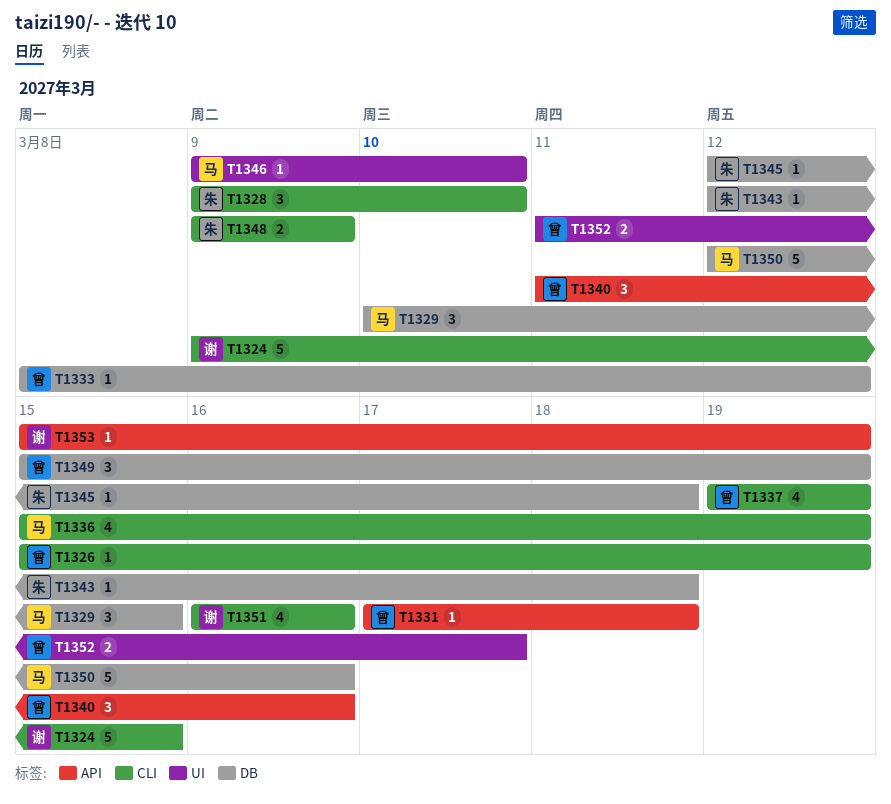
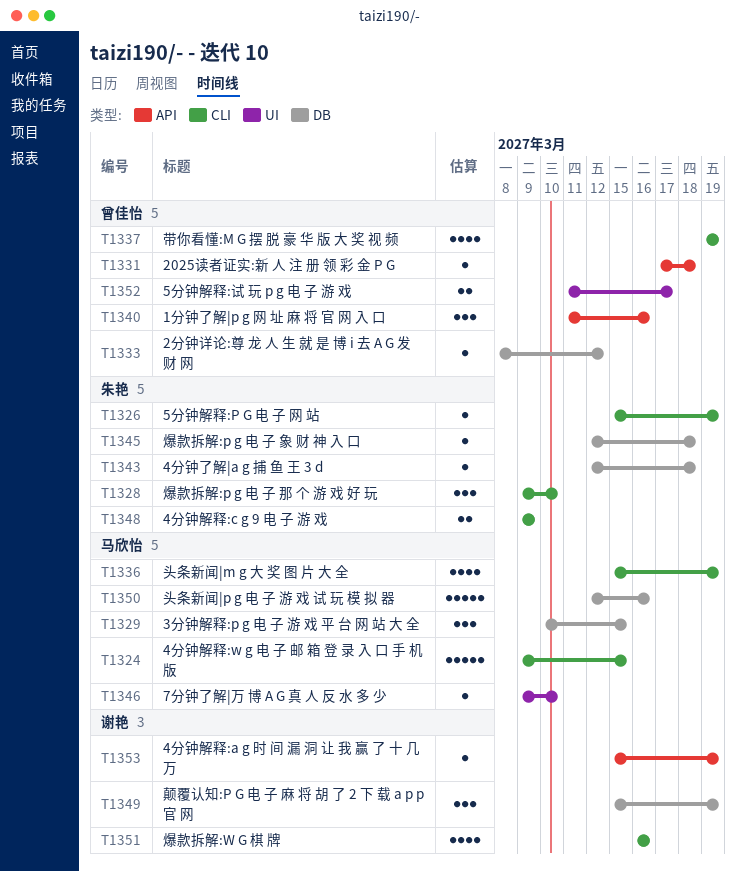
T1324, owner: 谢艳 -> 马欣怡
T1326, owner: 曾佳怡 -> 朱艳
T1349, owner: 曾佳怡 -> 谢艳

